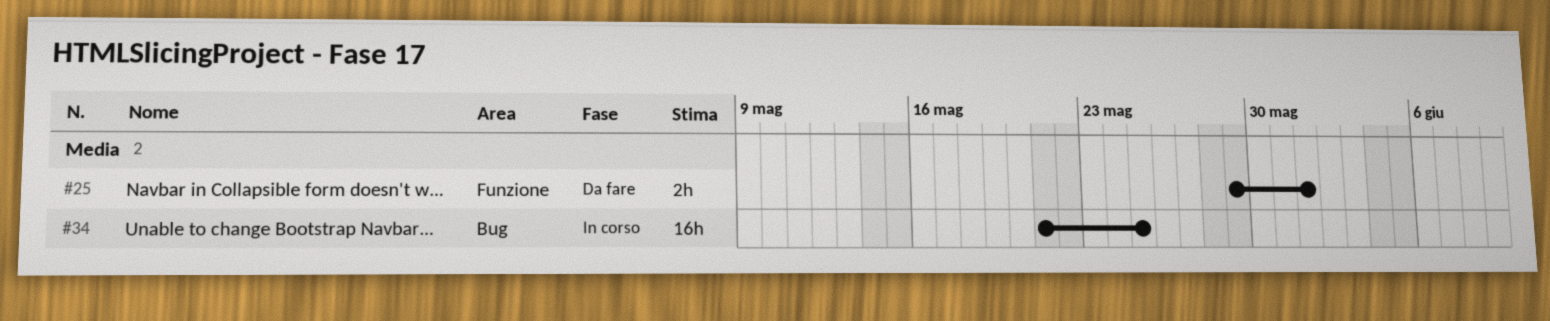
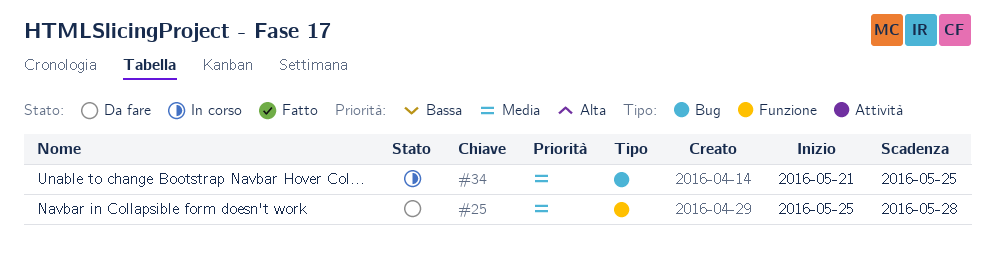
#25, start: May 29 -> May 25
#25, due: Jun 1 -> May 28

